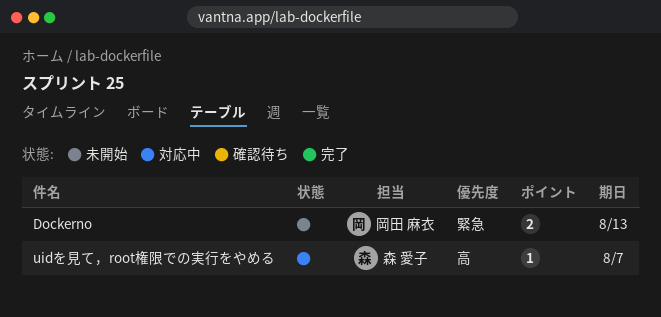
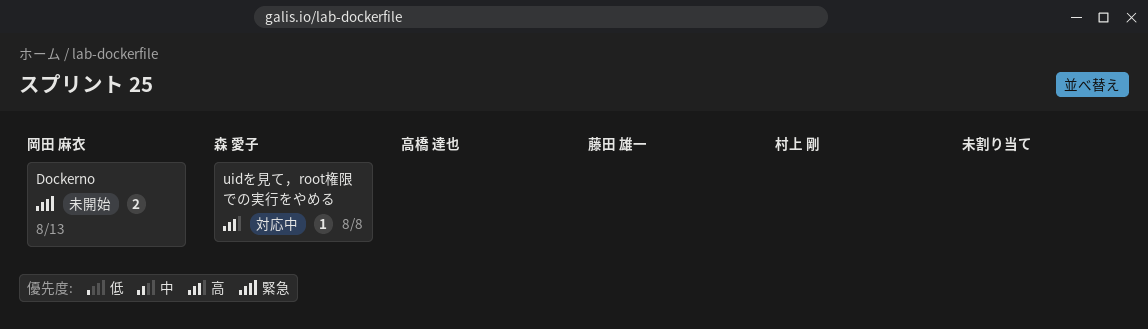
uidを見て，root権限での実行をやめる, due: Aug 7 -> Aug 8

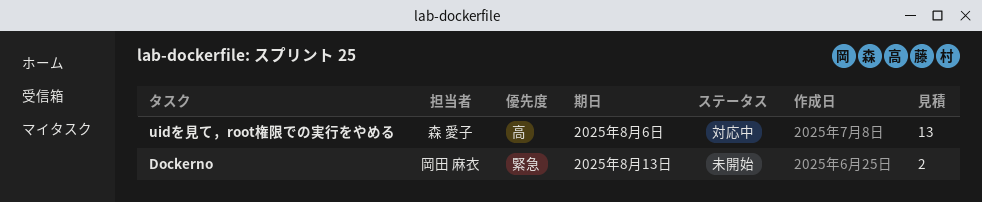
uidを見て，root権限での実行をやめる, estimate: 1 -> 13
uidを見て，root権限での実行をやめる, due: Aug 8 -> Aug 6

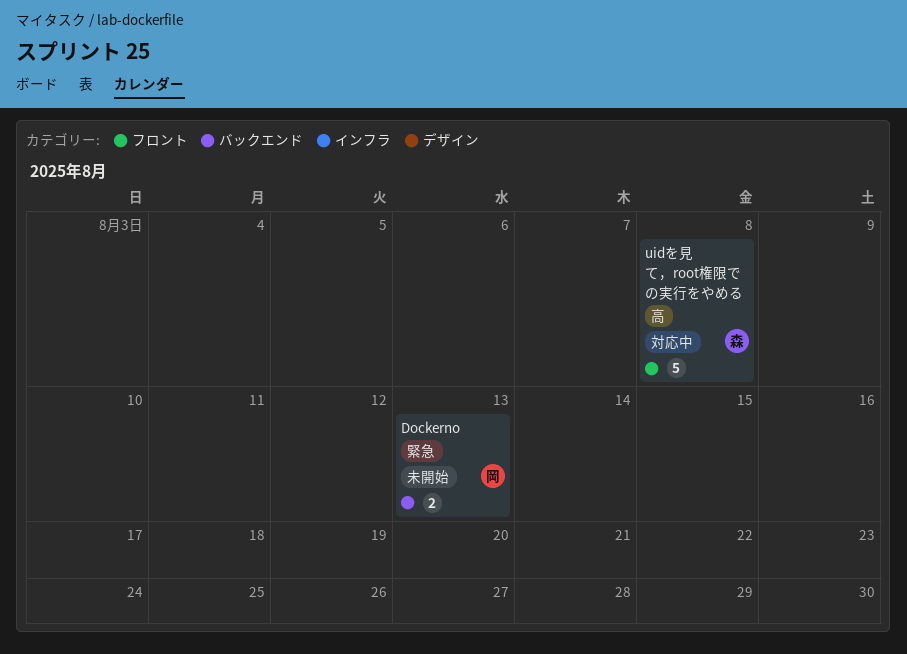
uidを見て，root権限での実行をやめる, estimate: 13 -> 5
uidを見て，root権限での実行をやめる, due: Aug 6 -> Aug 8

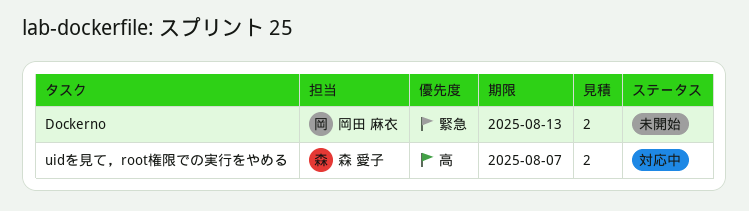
uidを見て，root権限での実行をやめる, estimate: 5 -> 2
uidを見て，root権限での実行をやめる, due: Aug 8 -> Aug 7

